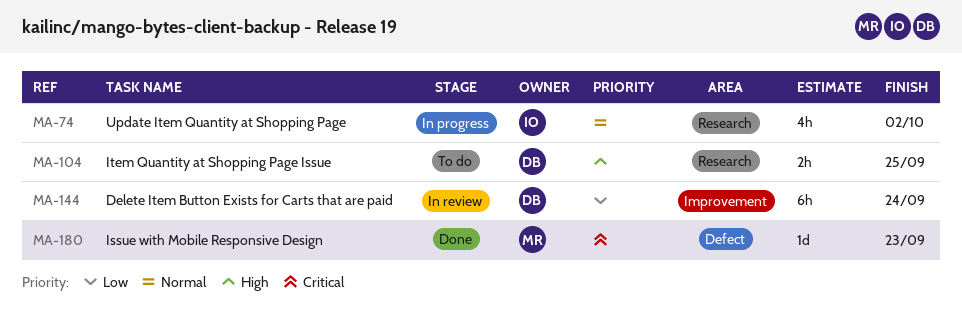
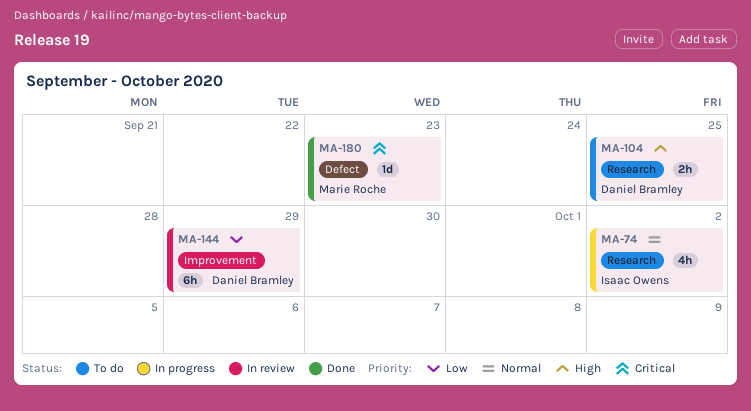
MA-144, due: Sep 24 -> Sep 29

